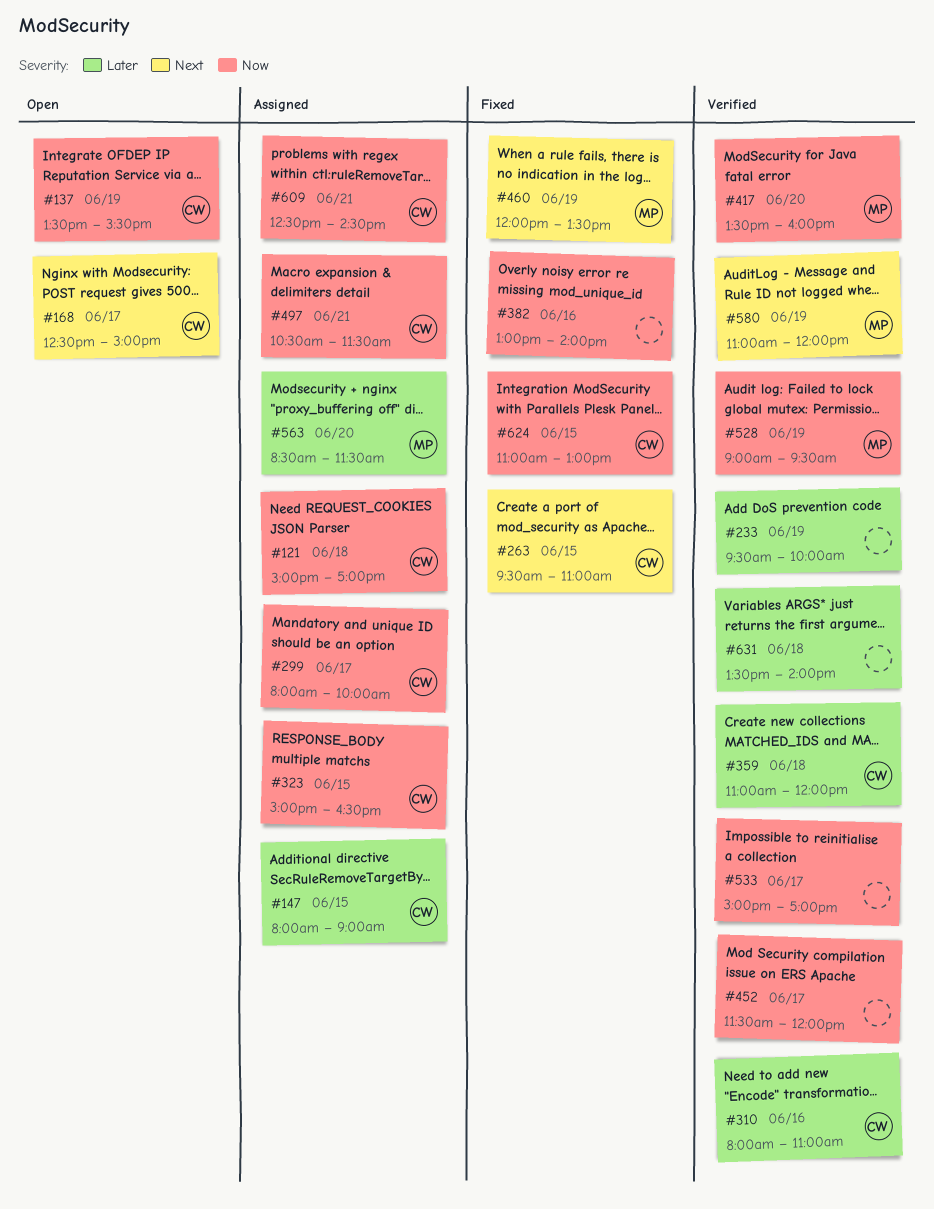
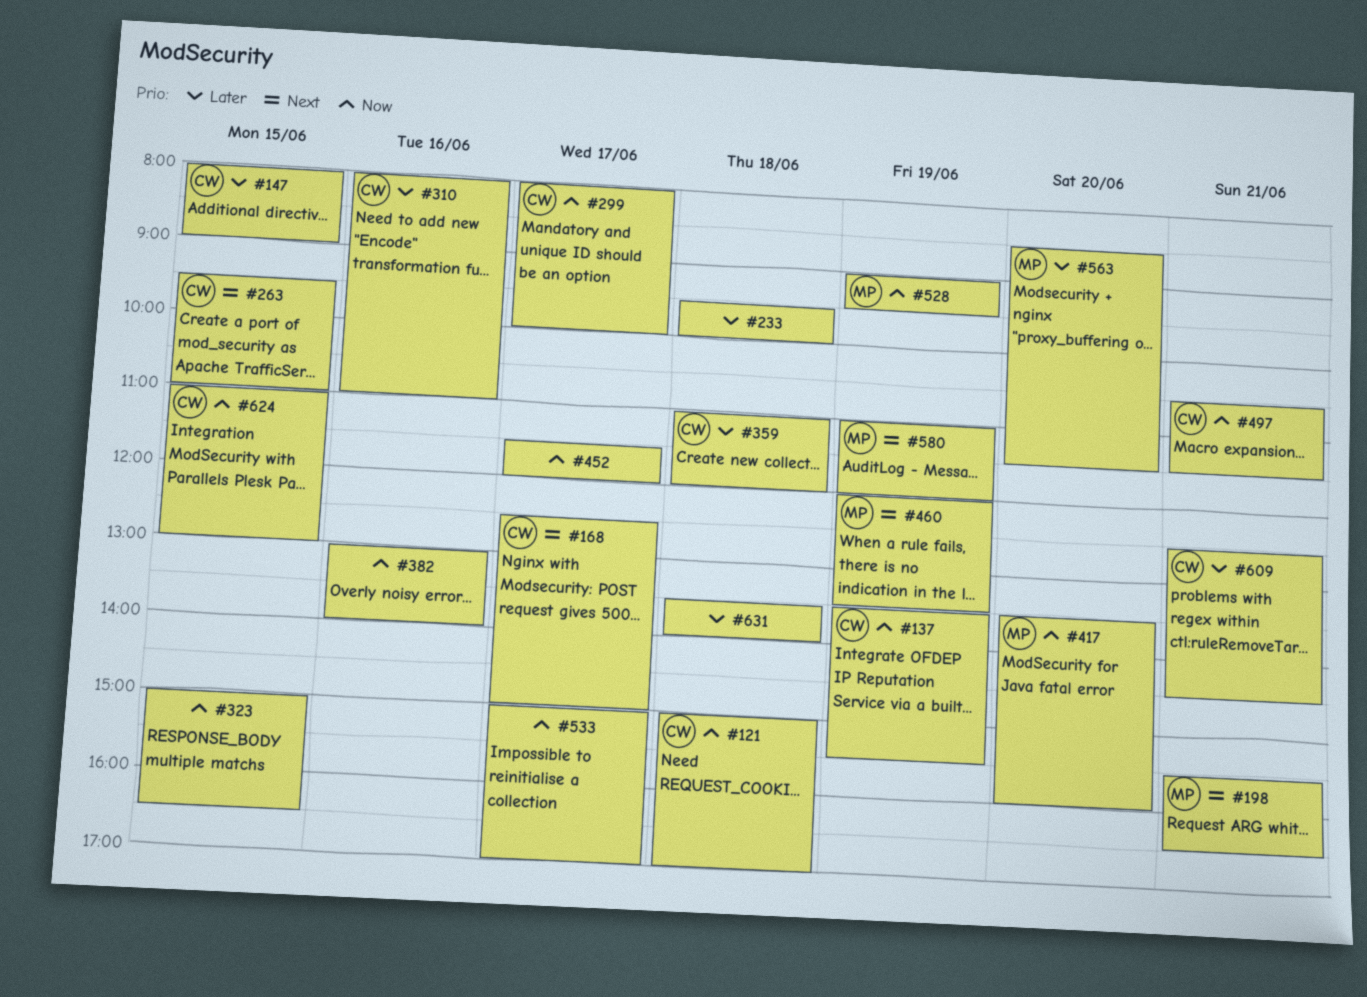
#198: none -> present
#233, day: Jun 19 -> Jun 18
#323, owner: CW -> none
#609, priority: Now -> Later

